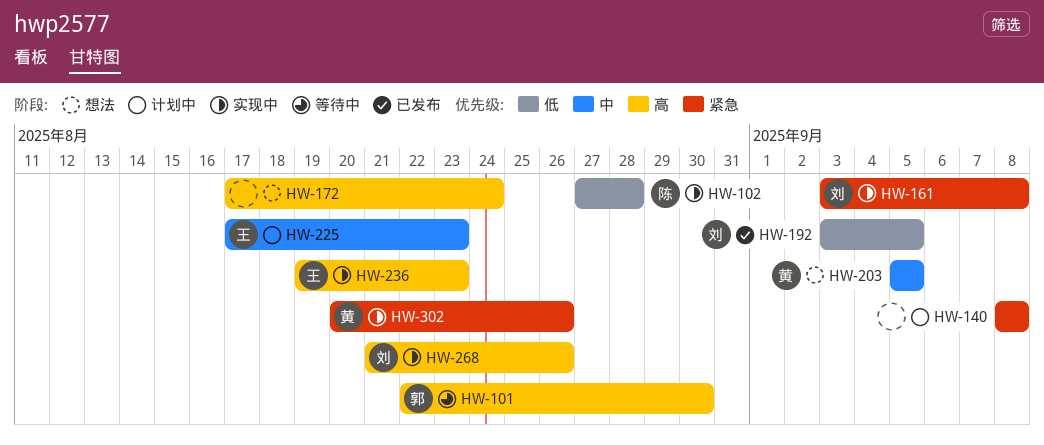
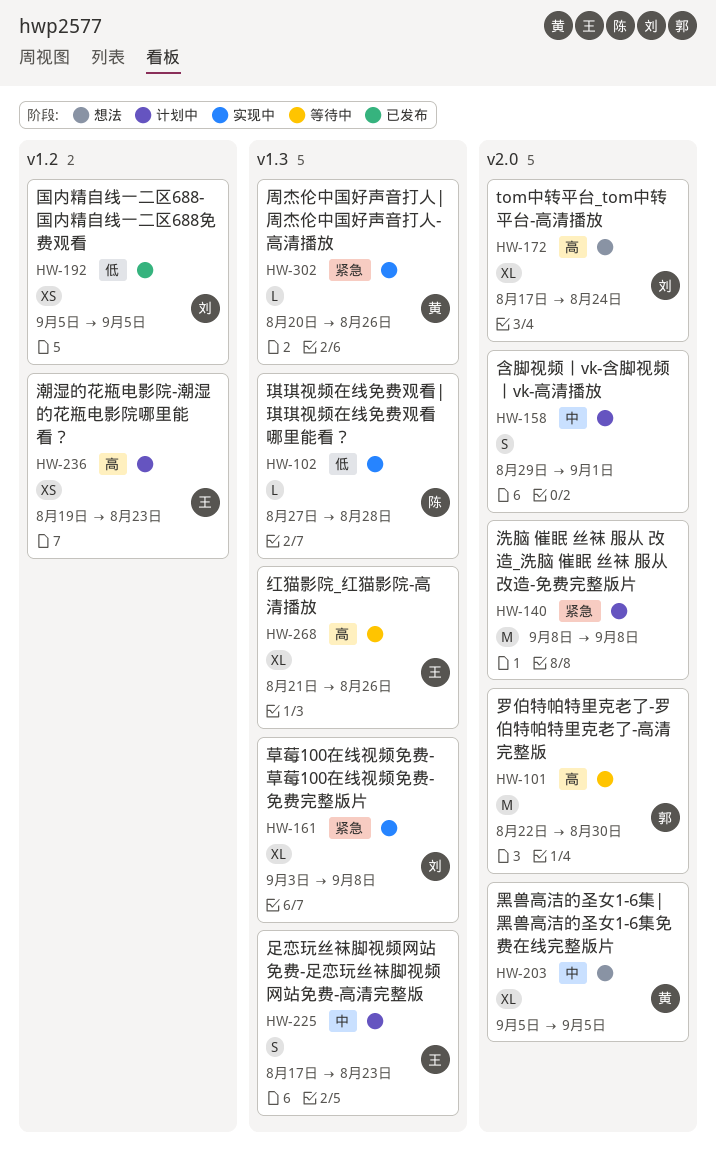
HW-158: none -> present
HW-172, owner: none -> 刘
HW-192, start: Sep 3 -> Sep 5
HW-236, status: 实现中 -> 计划中
HW-268, status: 实现中 -> 等待中
HW-268, owner: 刘 -> 王

